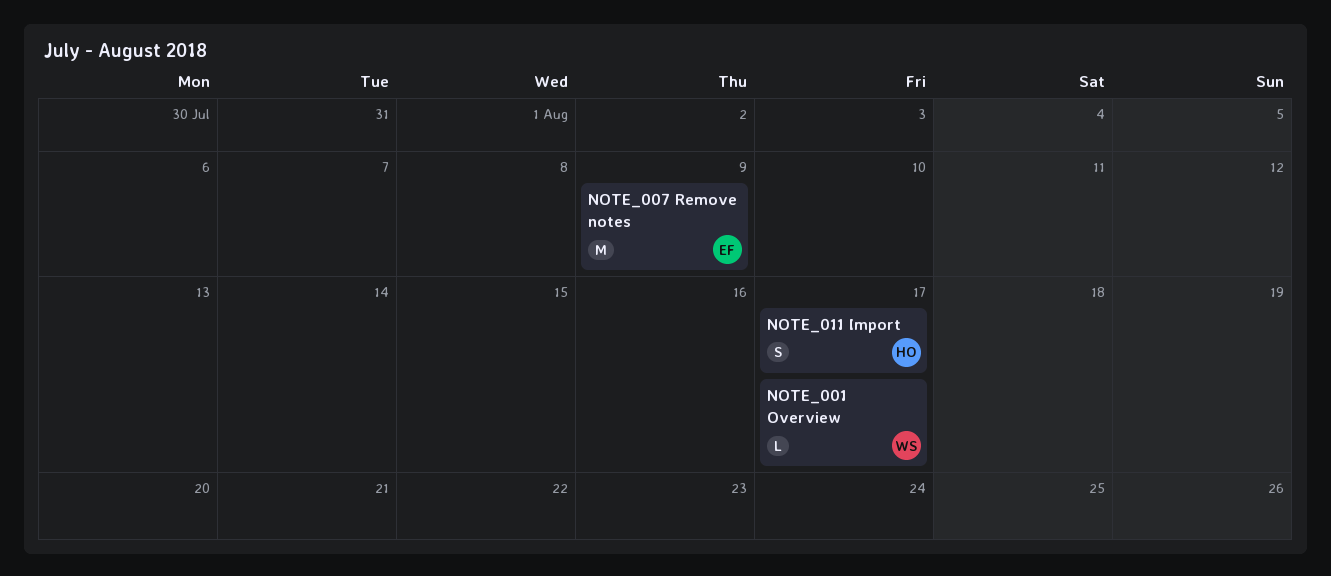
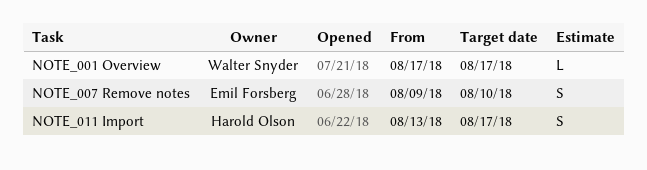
NOTE_007 Remove notes, estimate: M -> S
NOTE_007 Remove notes, due: Aug 9 -> Aug 10

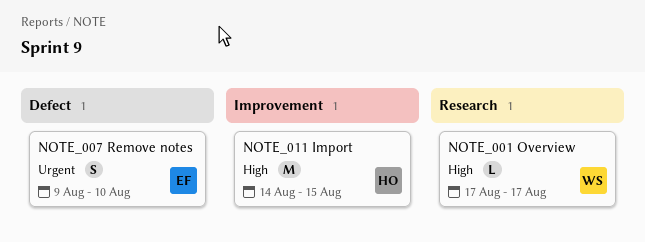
NOTE_011 Import, estimate: S -> M
NOTE_011 Import, start: Aug 13 -> Aug 14
NOTE_011 Import, due: Aug 17 -> Aug 15

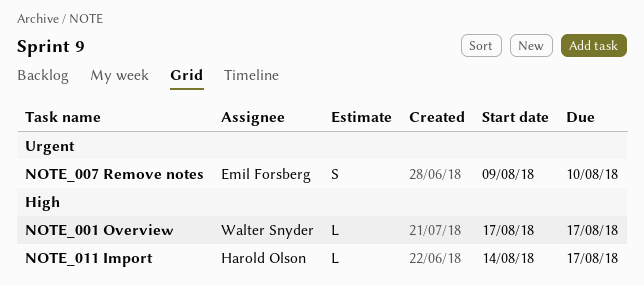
NOTE_011 Import, estimate: M -> L
NOTE_011 Import, due: Aug 15 -> Aug 17

